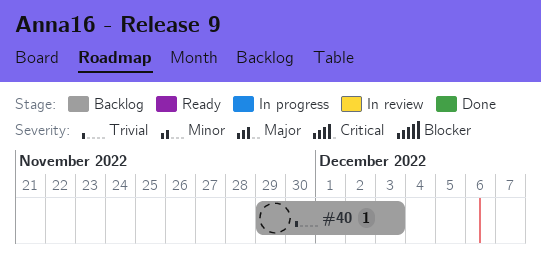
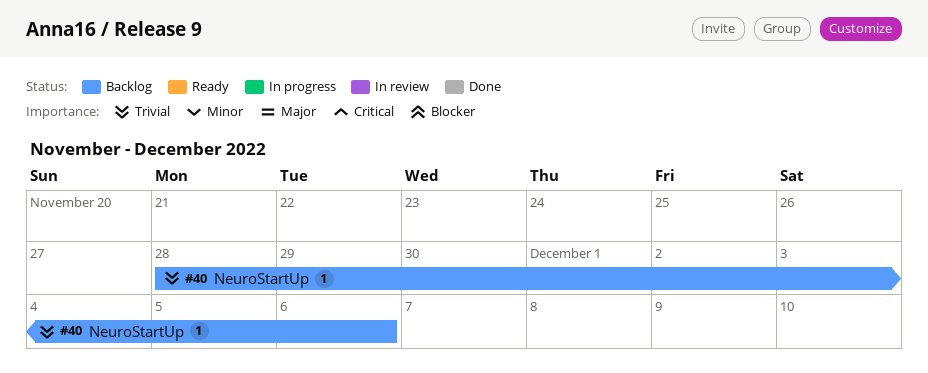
#40, start: Nov 29 -> Nov 28
#40, due: Dec 3 -> Dec 6

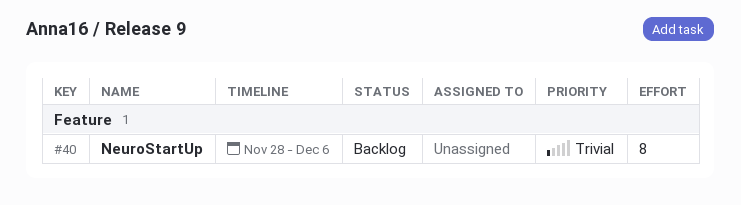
#40, estimate: 1 -> 8

